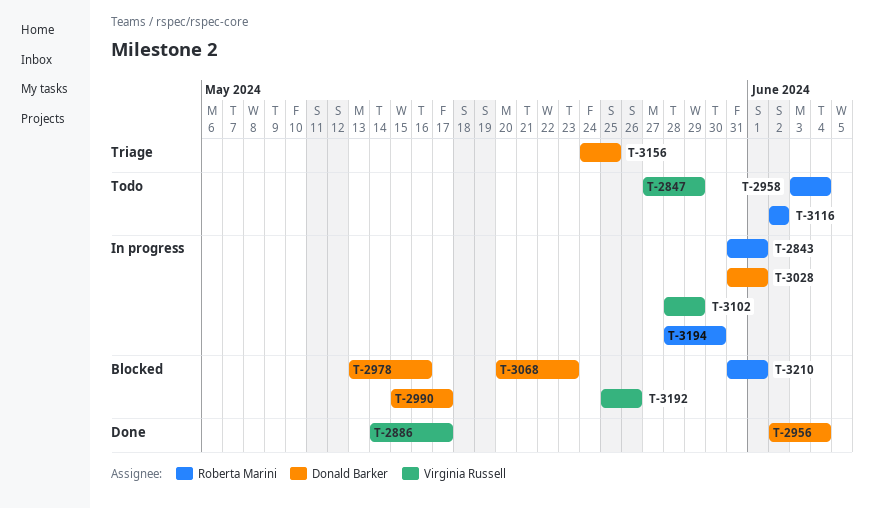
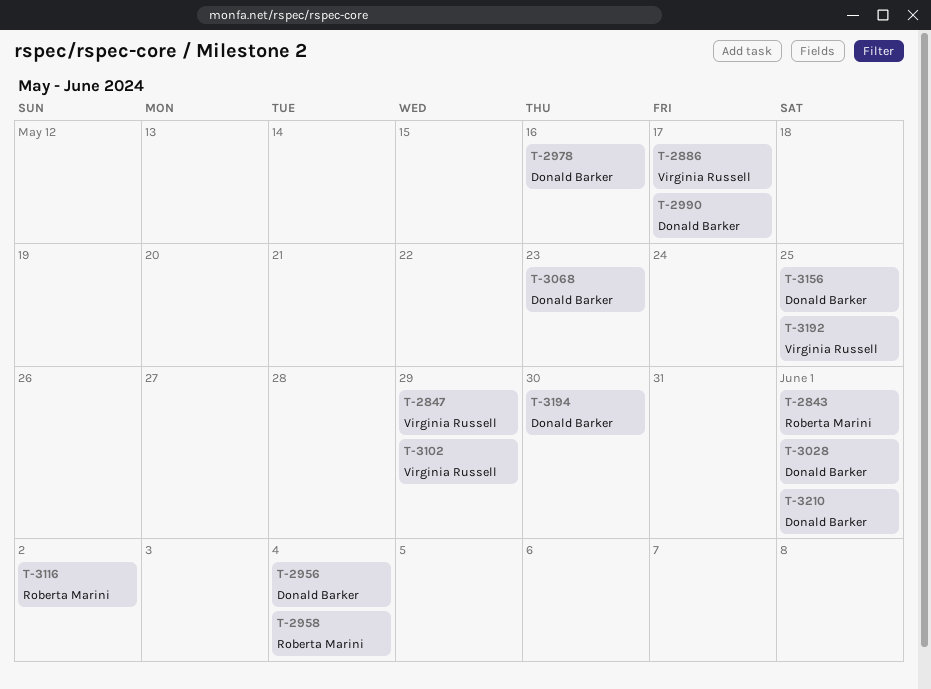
T-3192, due: May 26 -> May 25
T-3194, owner: Roberta Marini -> Donald Barker
T-3210, owner: Roberta Marini -> Donald Barker

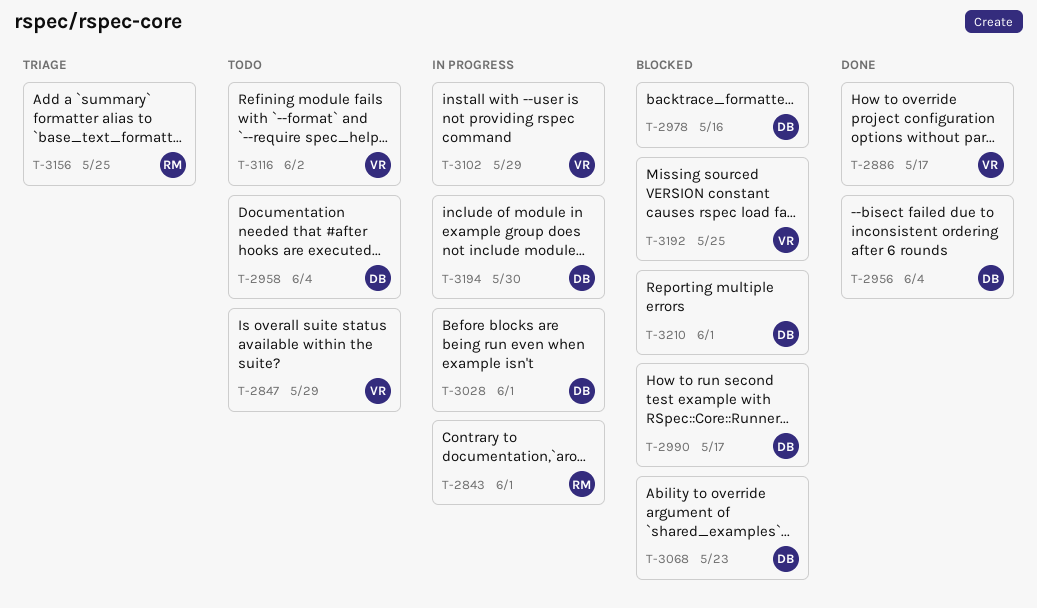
T-2958, owner: Roberta Marini -> Donald Barker
T-3116, owner: Roberta Marini -> Virginia Russell
T-3156, owner: Donald Barker -> Roberta Marini

